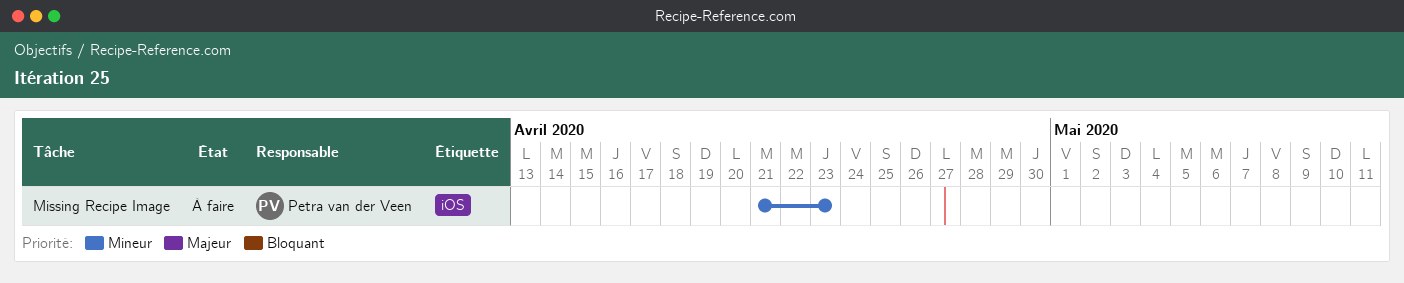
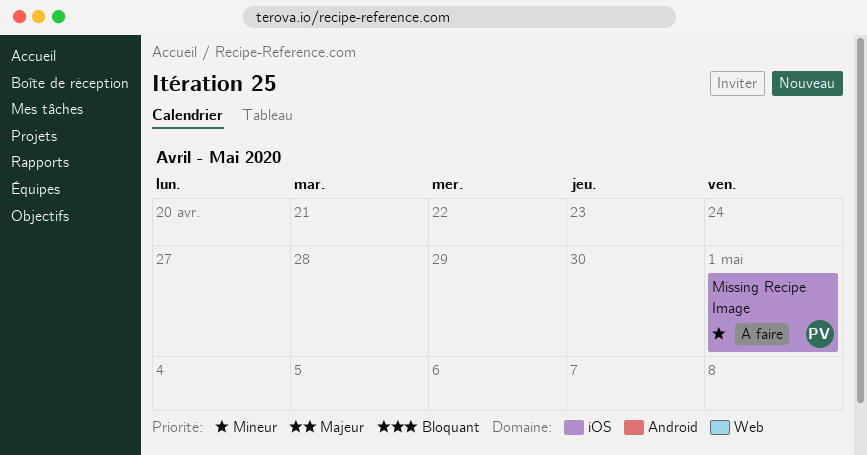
Missing Recipe Image, due: Apr 23 -> May 1

